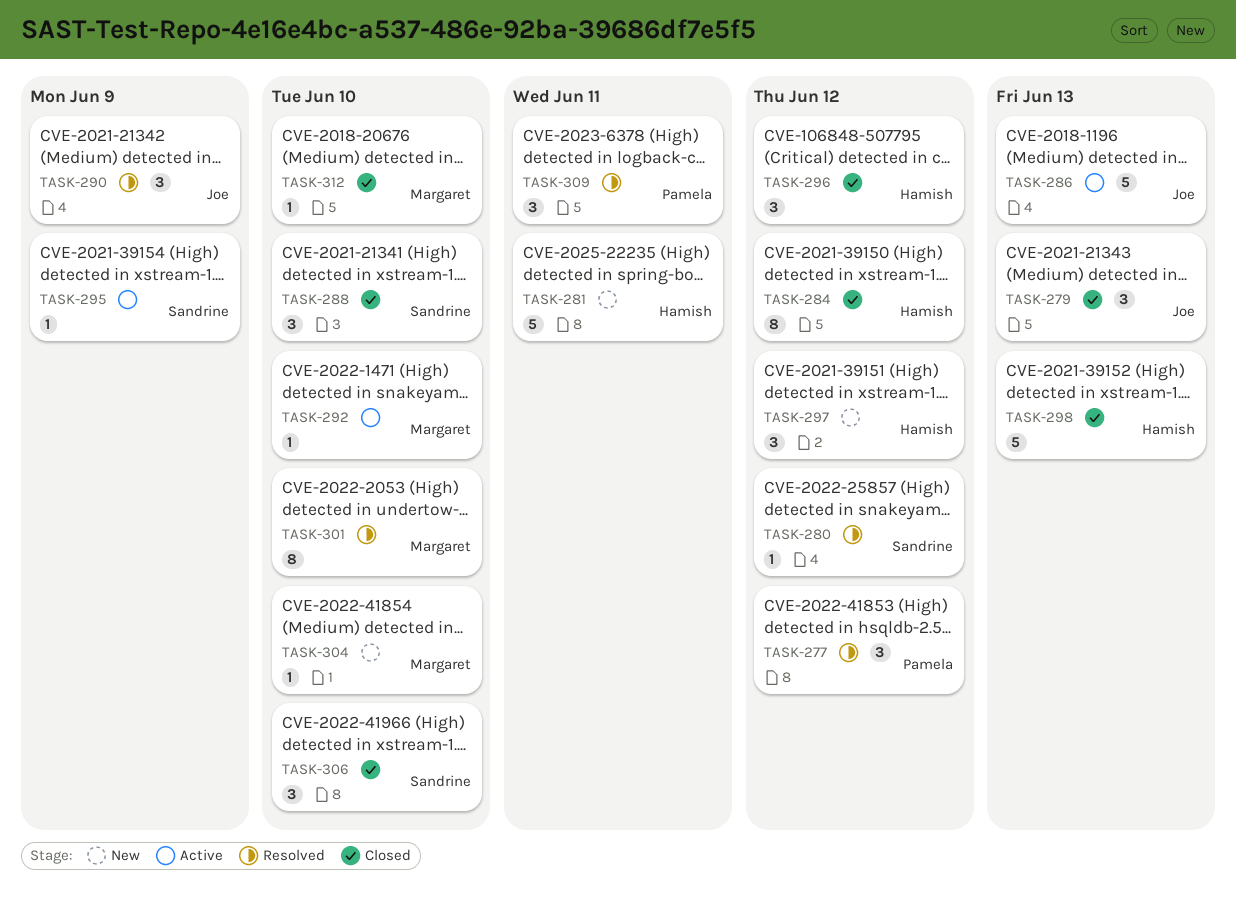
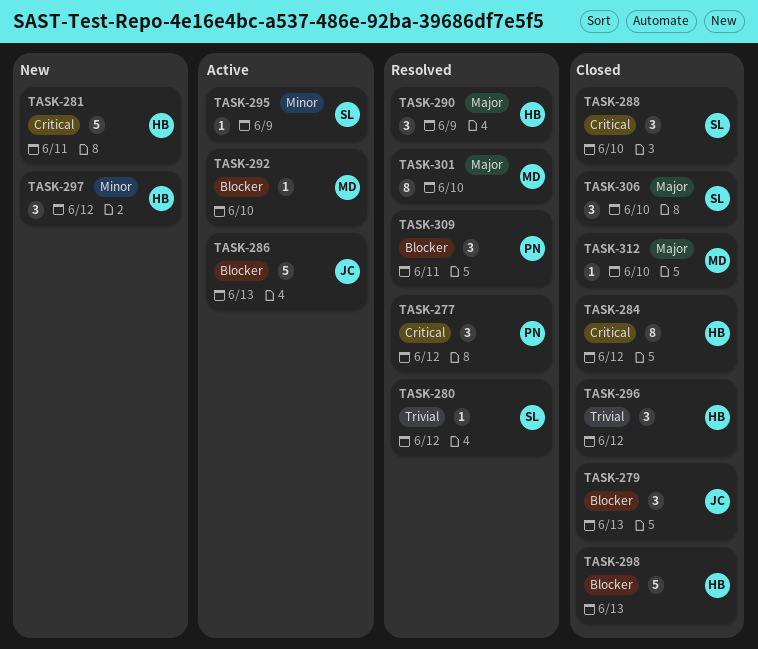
TASK-290, owner: Joe -> Hamish
TASK-304: present -> none

